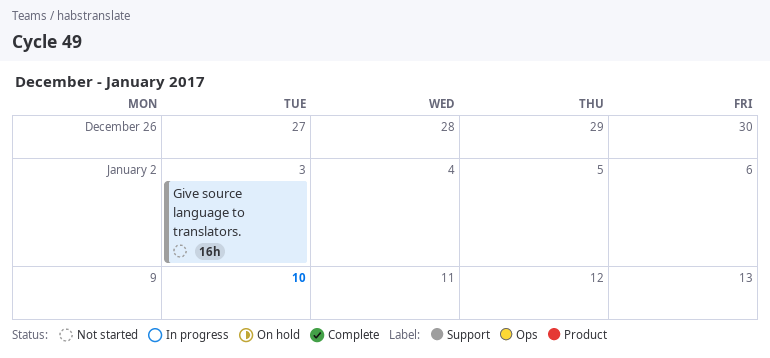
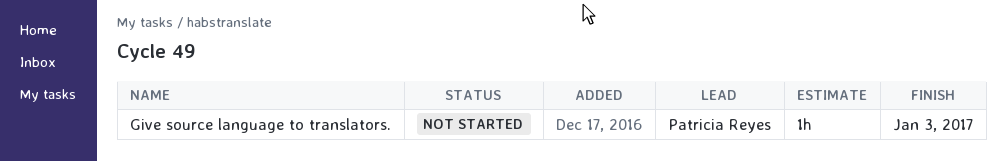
Give source language to translators., estimate: 16h -> 1h

